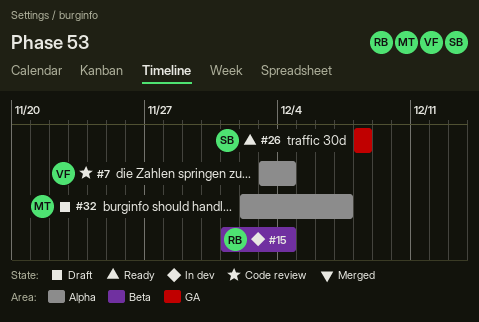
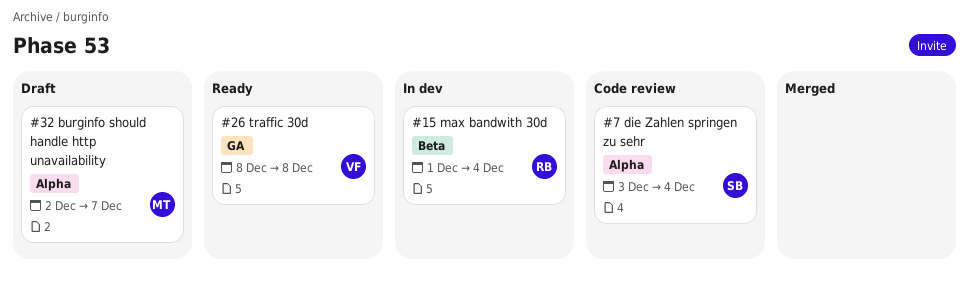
#7, owner: VF -> SB
#26, owner: SB -> VF

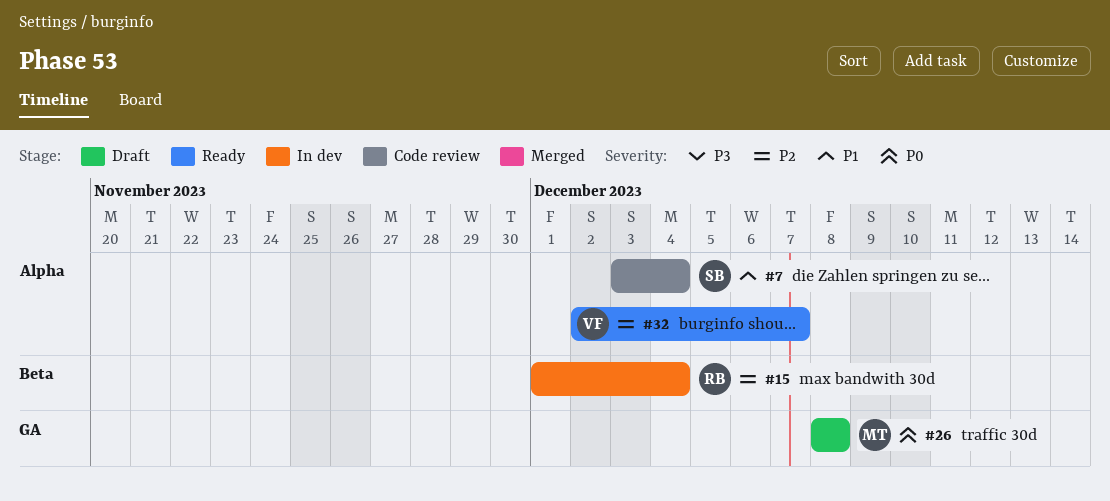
#26, status: Ready -> Draft
#26, owner: VF -> MT
#32, status: Draft -> Ready
#32, owner: MT -> VF

